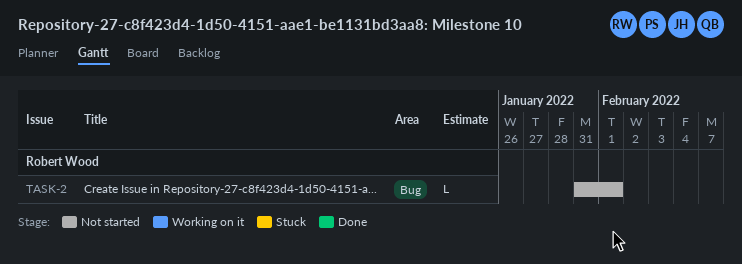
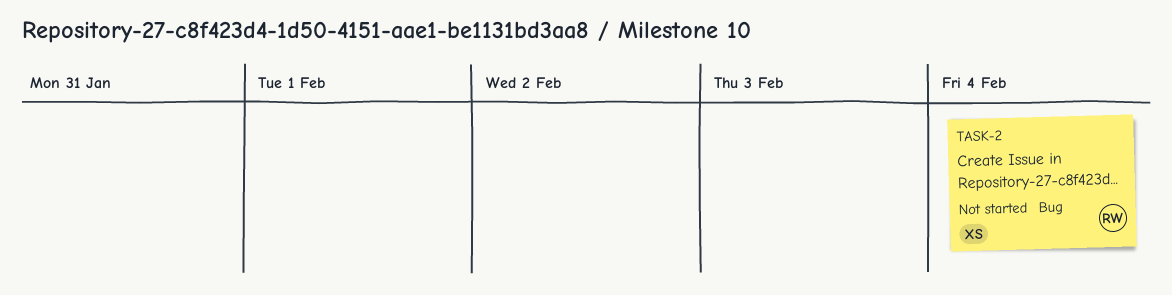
TASK-2, estimate: L -> XS
TASK-2, due: Feb 1 -> Feb 4

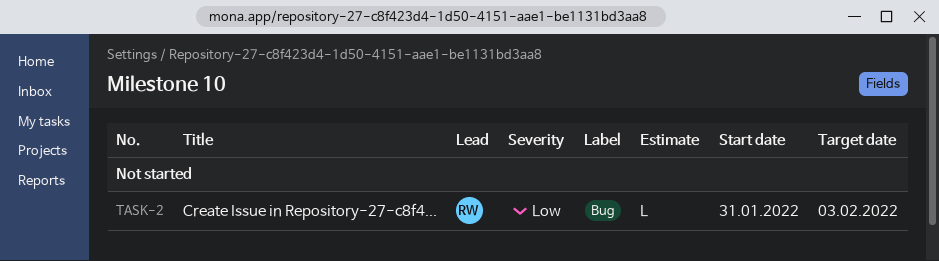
TASK-2, estimate: XS -> L
TASK-2, due: Feb 4 -> Feb 3

